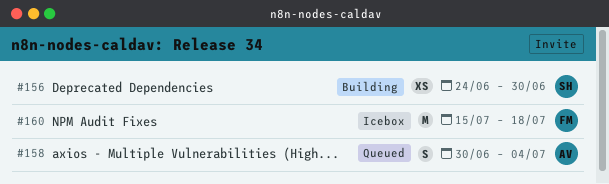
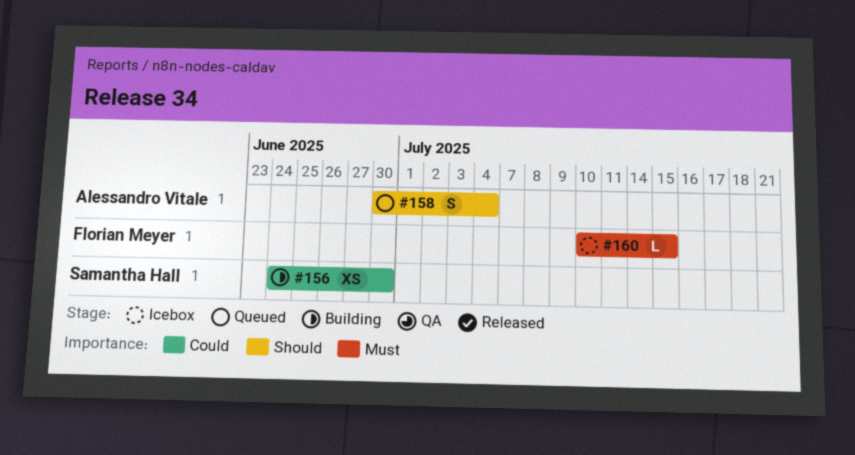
#160, estimate: M -> L
#160, start: Jul 15 -> Jul 10
#160, due: Jul 18 -> Jul 15

